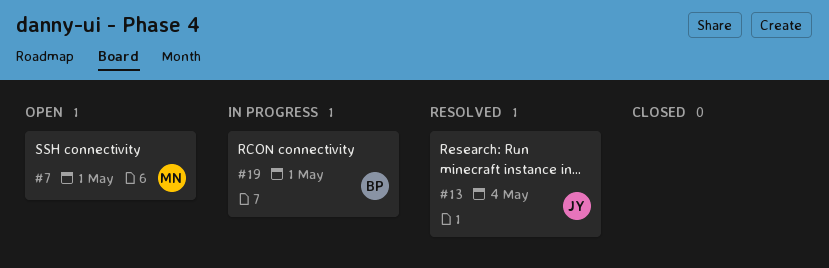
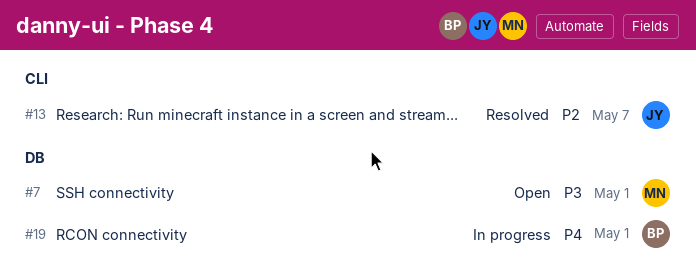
#13, due: May 4 -> May 7

